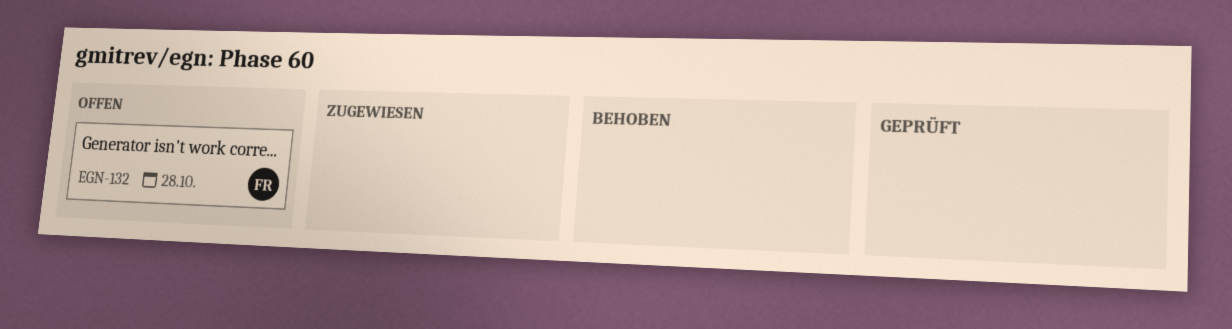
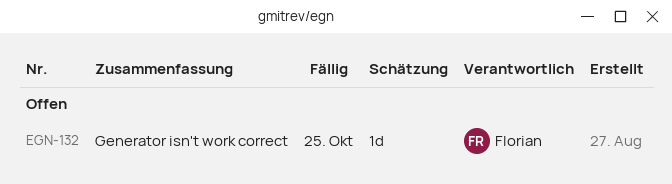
EGN-132, due: Oct 28 -> Oct 25

